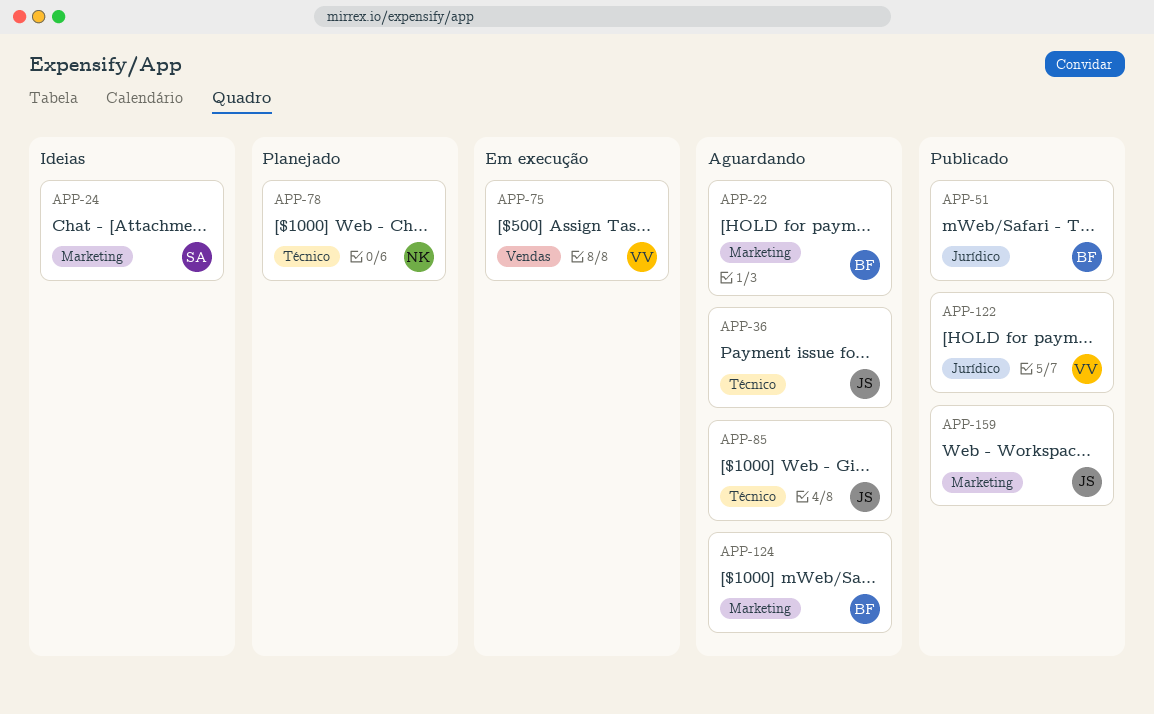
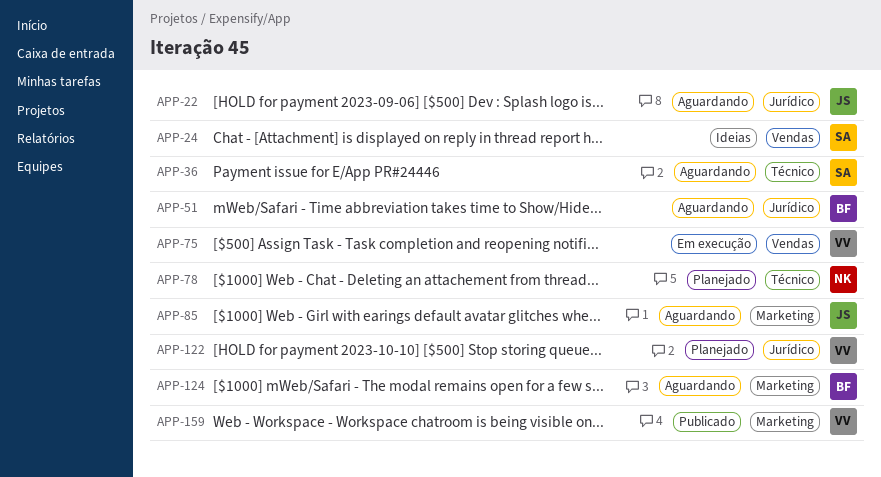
APP-22, owner: BF -> JS
APP-22, label: Marketing -> Jurídico
APP-24, label: Marketing -> Vendas
APP-36, owner: JS -> SA
APP-51, status: Publicado -> Aguardando
APP-85, label: Técnico -> Marketing
APP-122, status: Publicado -> Planejado
APP-159, owner: JS -> VV

